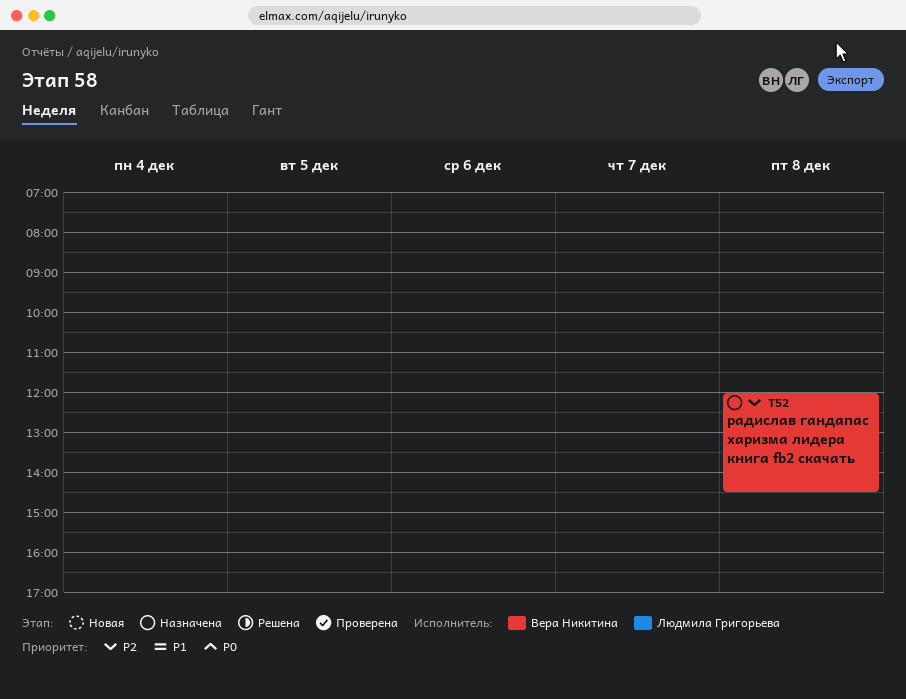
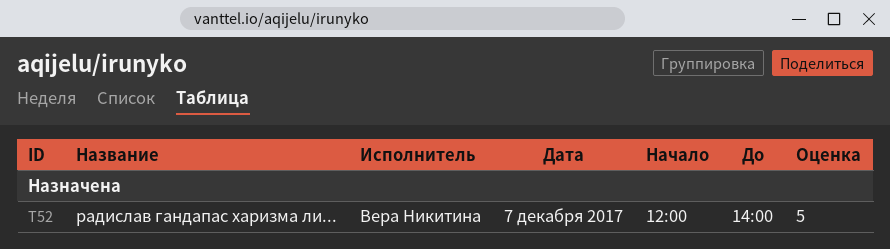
T52, day: Dec 8 -> Dec 7
T52, ends: 14:30 -> 14:00

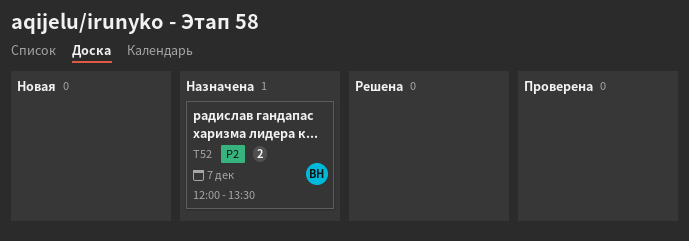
T52, estimate: 5 -> 2
T52, ends: 14:00 -> 13:30

